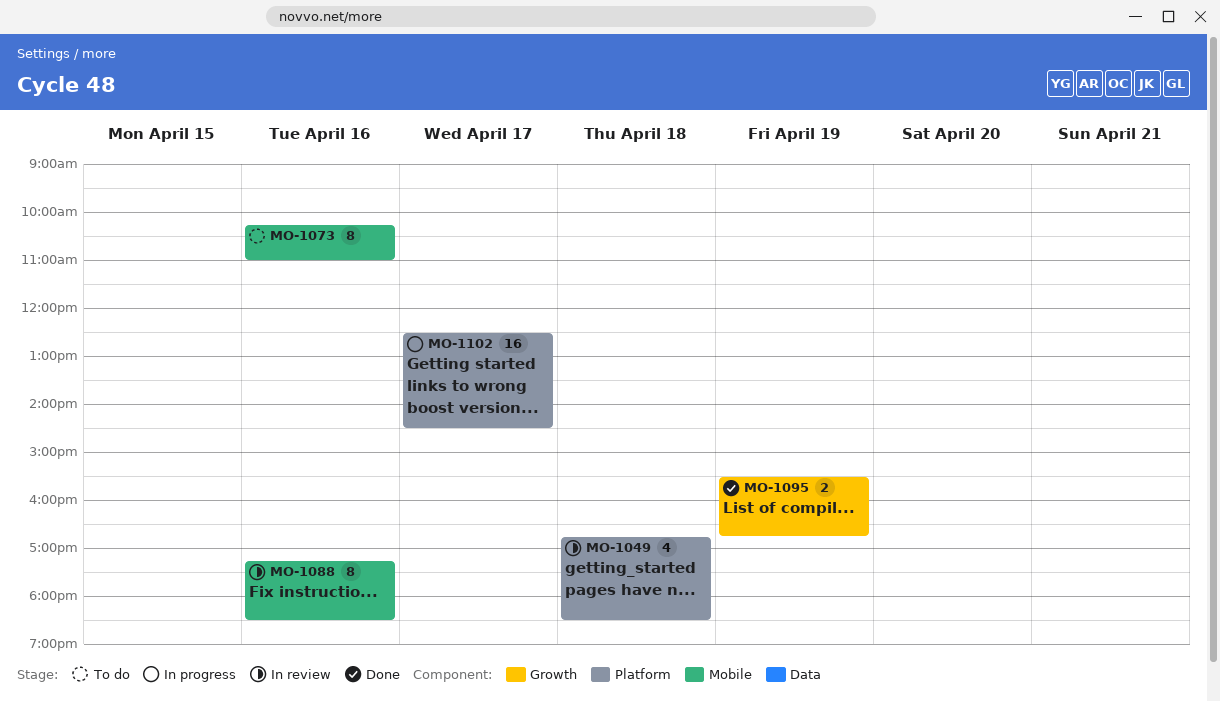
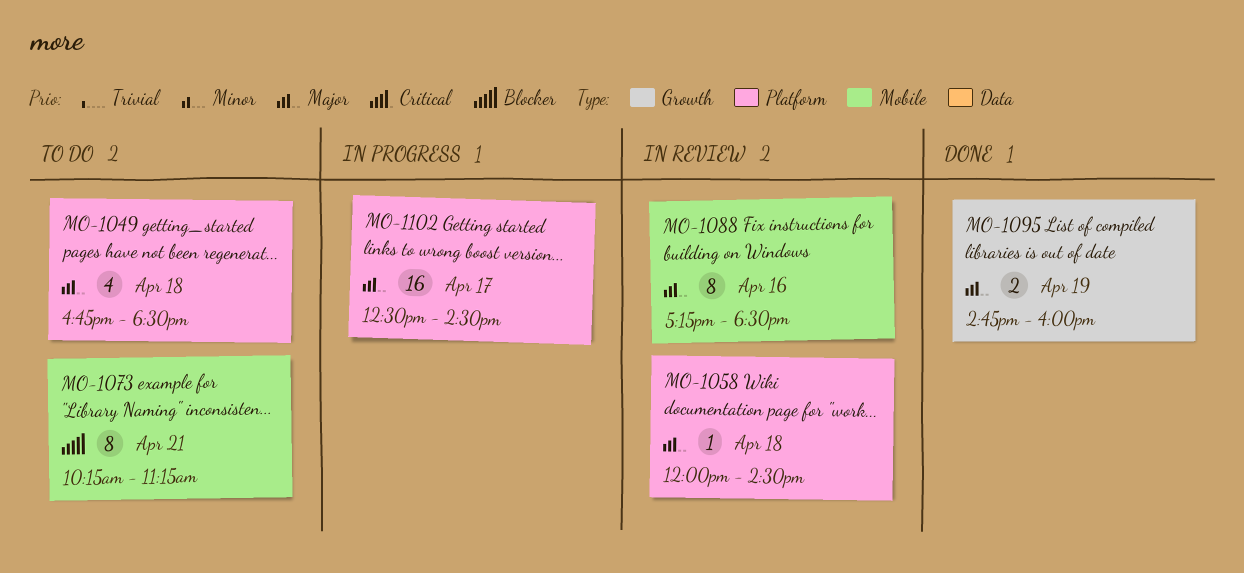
MO-1049, status: In review -> To do
MO-1058: none -> present
MO-1073, day: Apr 16 -> Apr 21
MO-1073, ends: 11:00 -> 11:15
MO-1095, begins: 15:30 -> 14:45
MO-1095, ends: 16:45 -> 16:00

